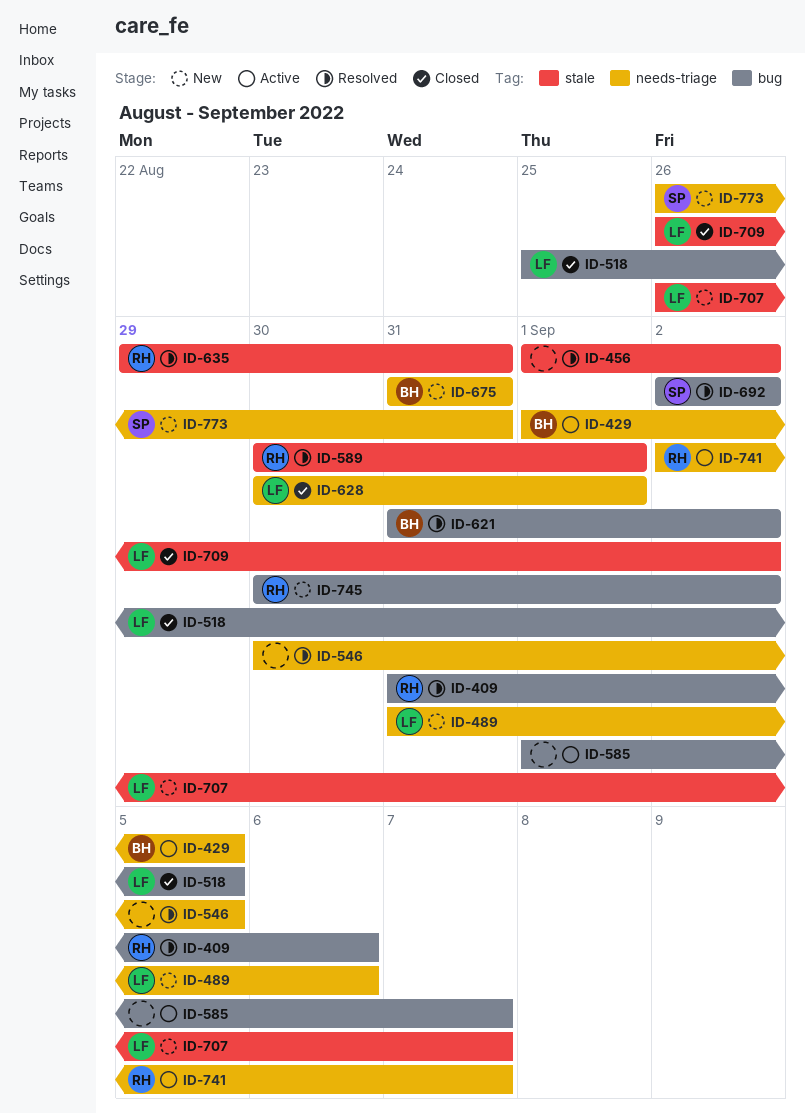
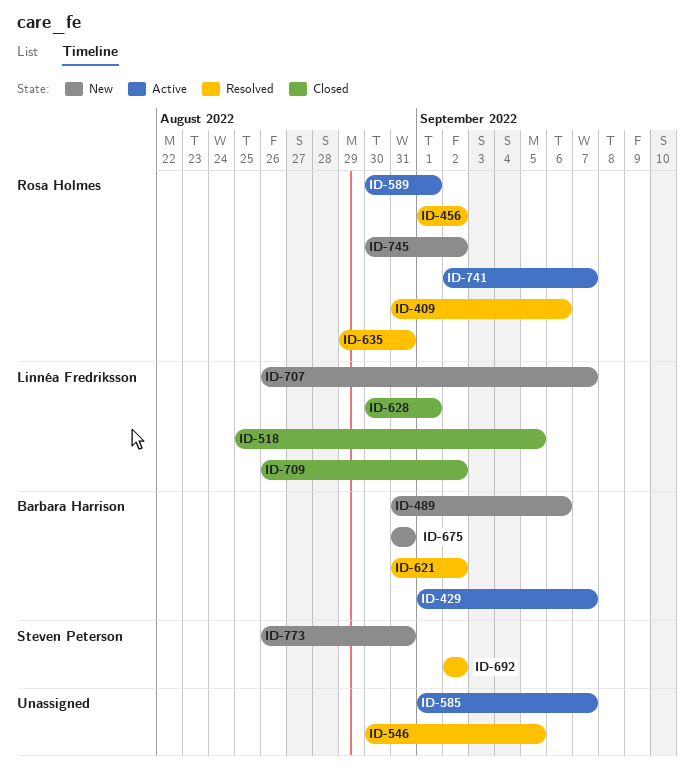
ID-429, due: Sep 5 -> Sep 7
ID-456, owner: none -> Rosa Holmes
ID-489, owner: Linnéa Fredriksson -> Barbara Harrison
ID-589, status: Resolved -> Active

